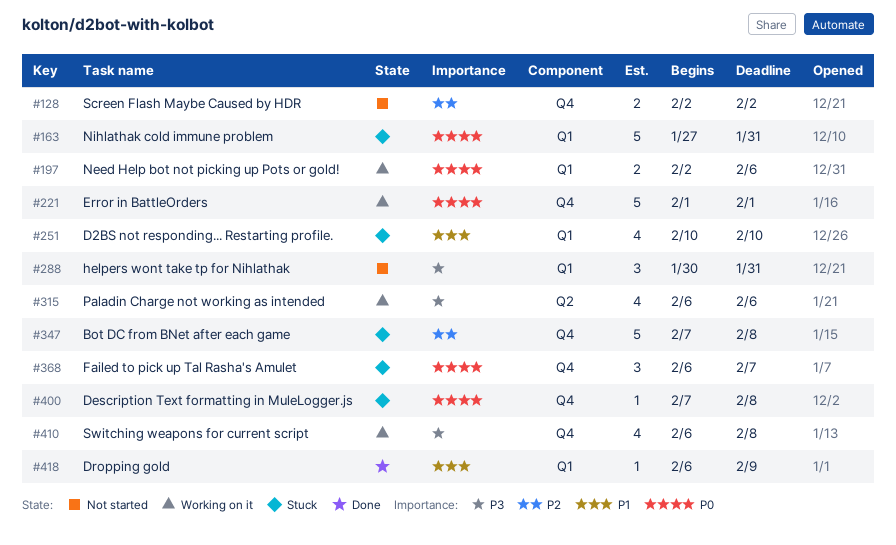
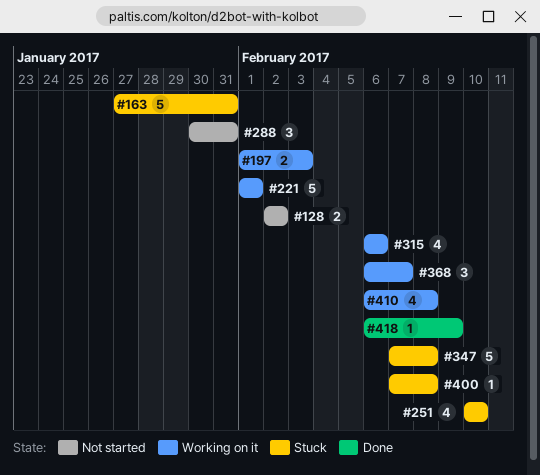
#197, start: Feb 2 -> Feb 1
#197, due: Feb 6 -> Feb 3
#368, status: Stuck -> Working on it

